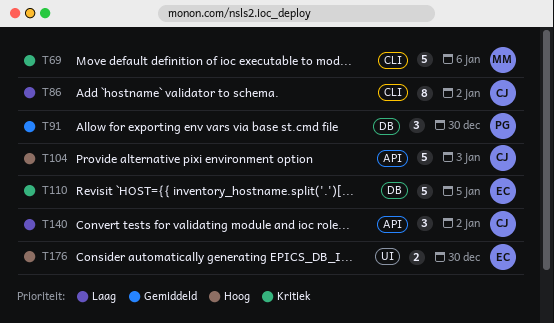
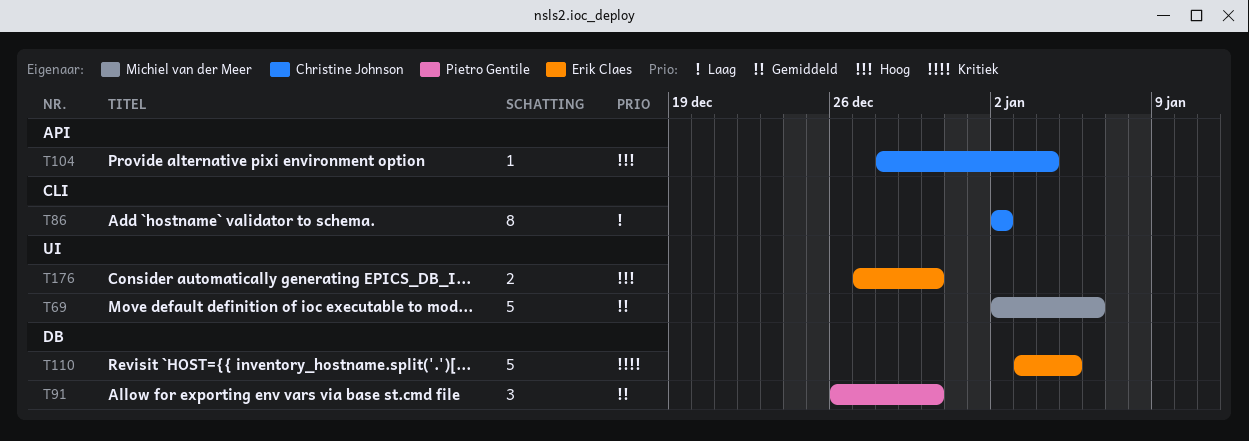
T69, priority: Kritiek -> Gemiddeld
T69, label: CLI -> UI
T104, estimate: 5 -> 1
T104, due: Jan 3 -> Jan 4
T140: present -> none

